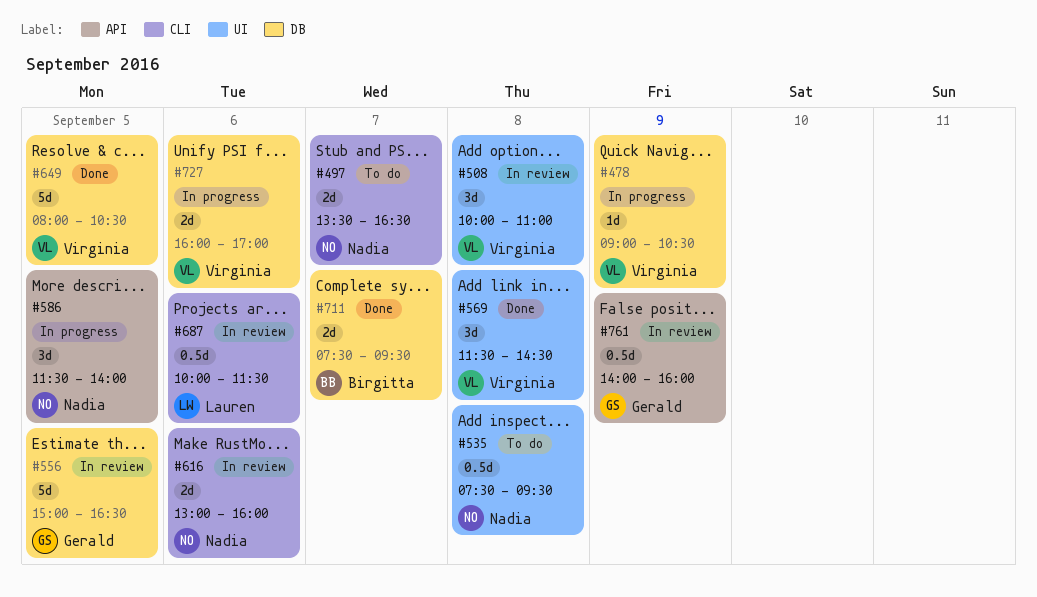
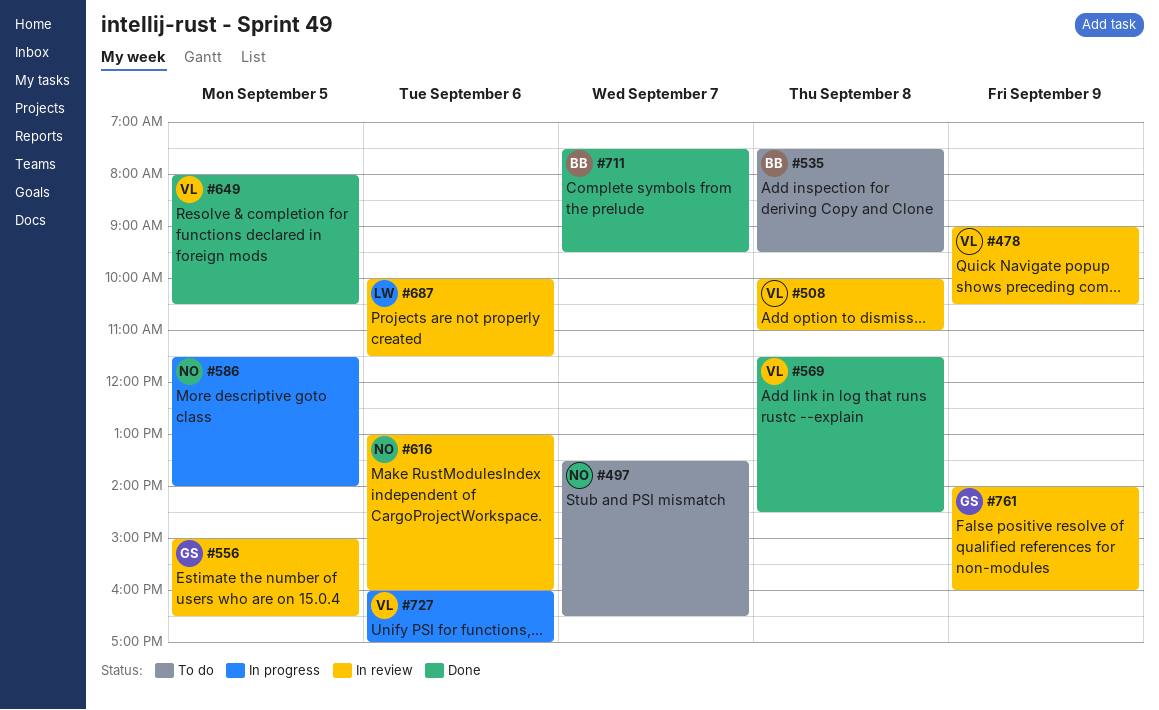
#478, status: In progress -> In review
#535, owner: Nadia -> Birgitta

